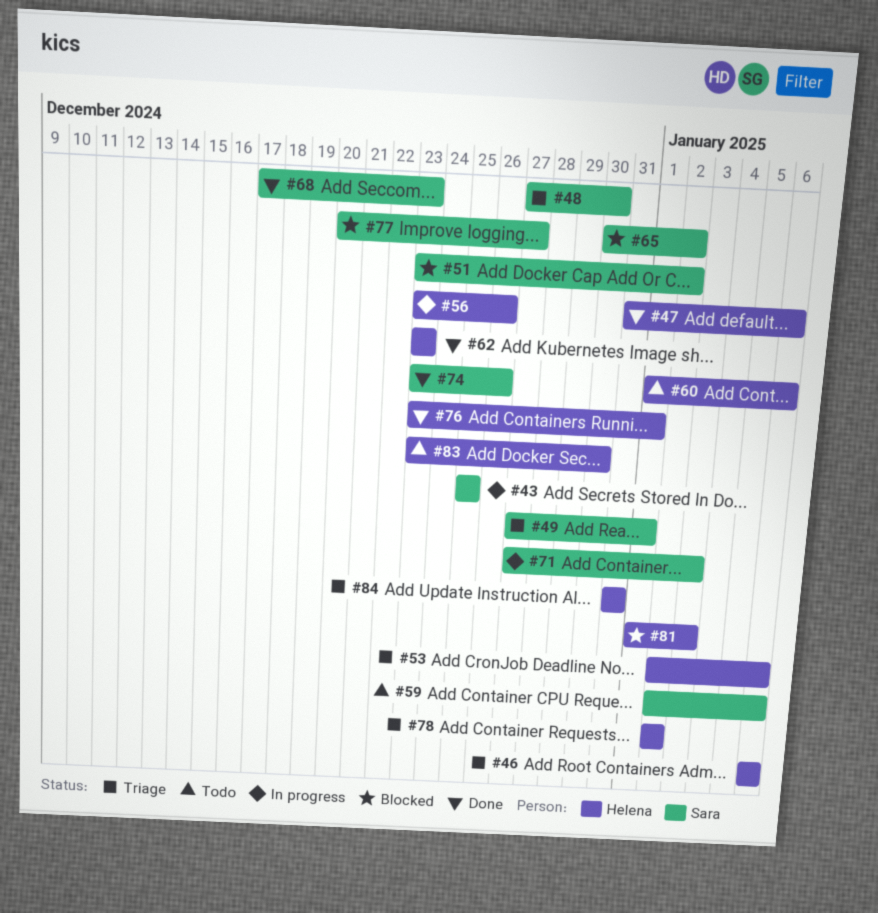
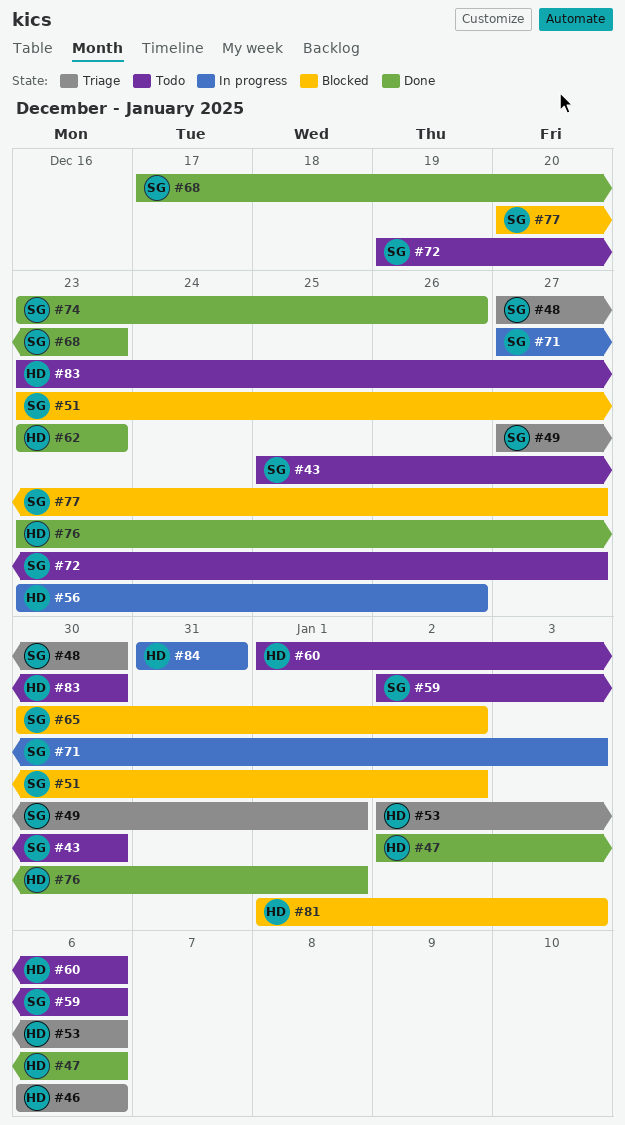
#43, status: In progress -> Todo
#43, due: Dec 25 -> Dec 30
#47, start: Dec 31 -> Jan 2
#72: none -> present
#78: present -> none
#84, status: Triage -> In progress

